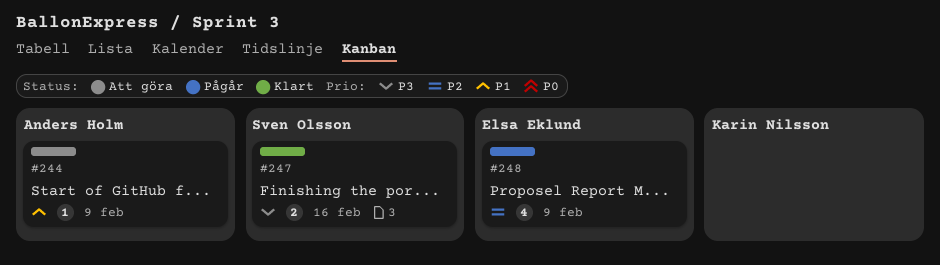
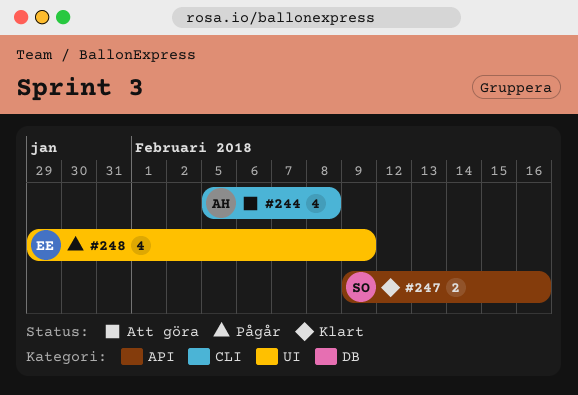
#244, estimate: 1 -> 4
#244, due: Feb 9 -> Feb 8

